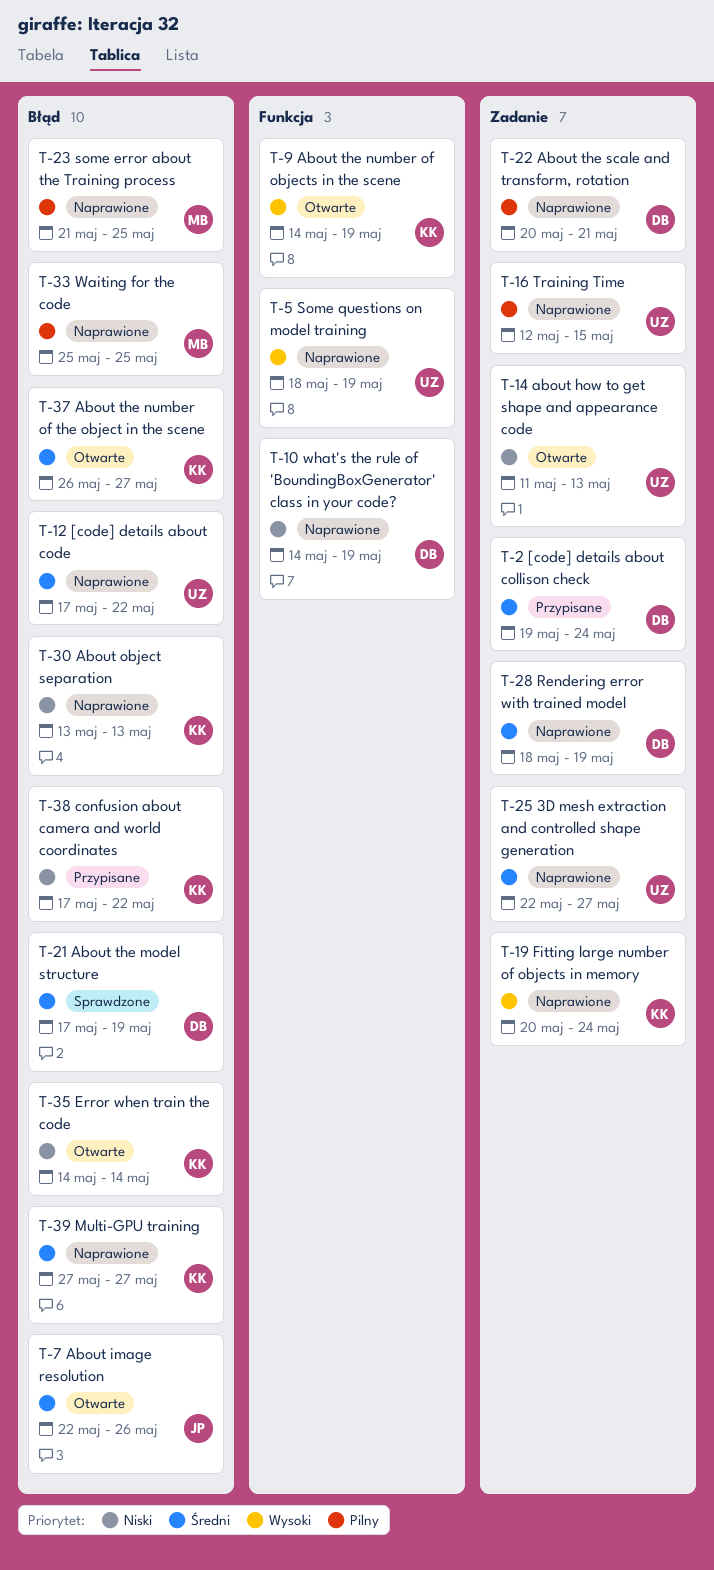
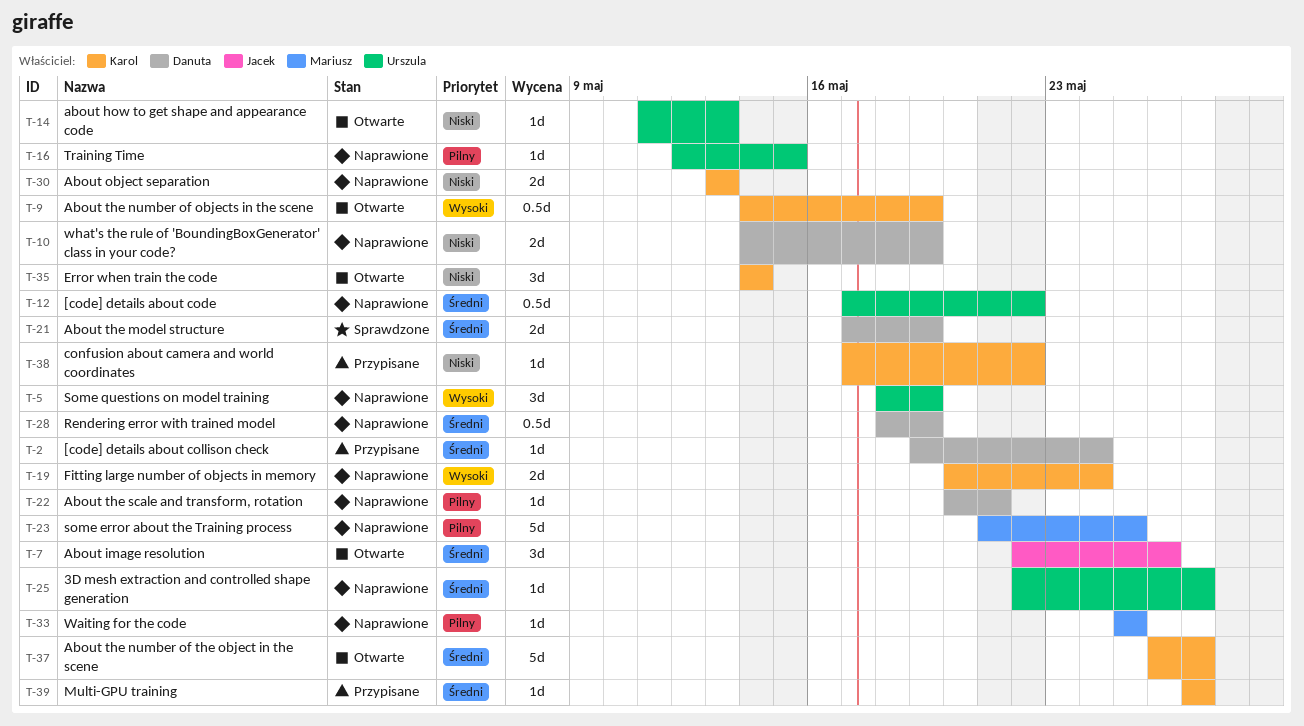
T-39, status: Naprawione -> Przypisane

